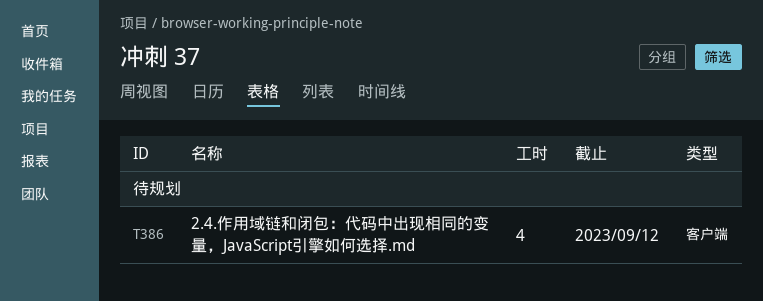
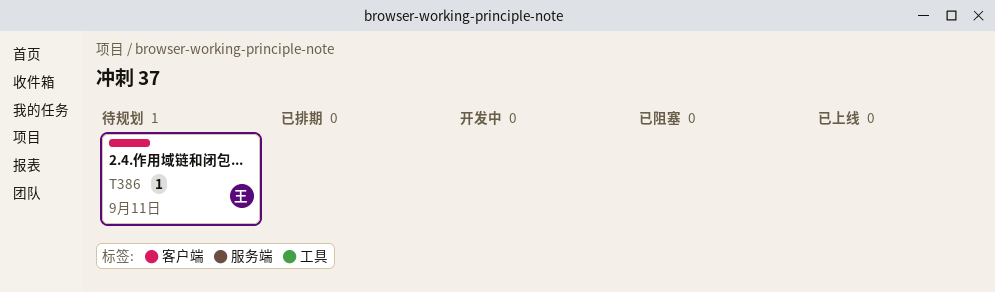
T386, estimate: 4 -> 1
T386, due: Sep 12 -> Sep 11

